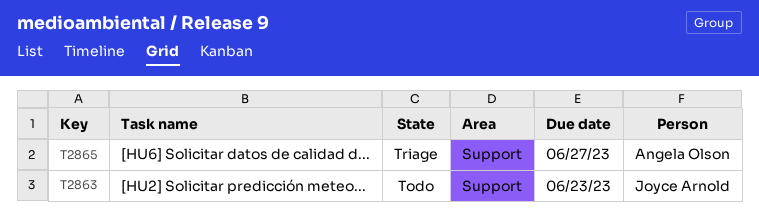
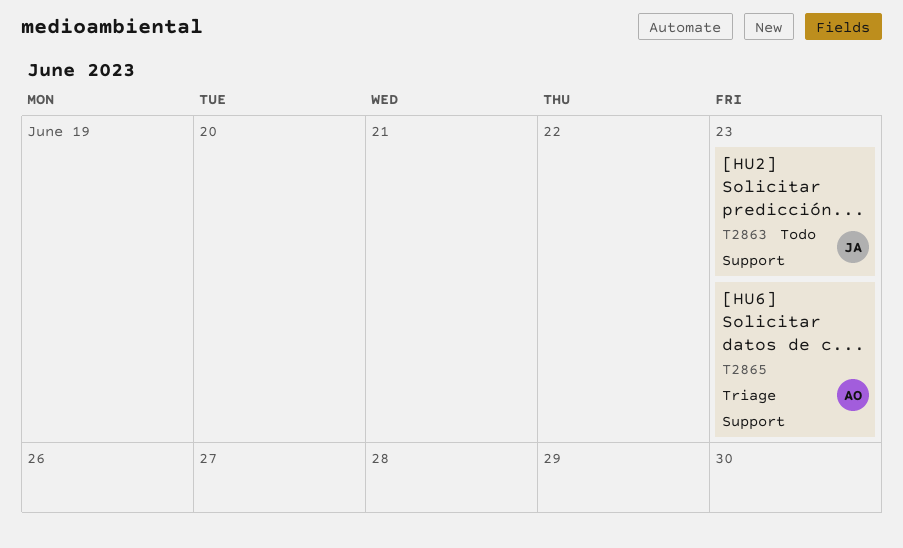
T2865, due: Jun 27 -> Jun 23

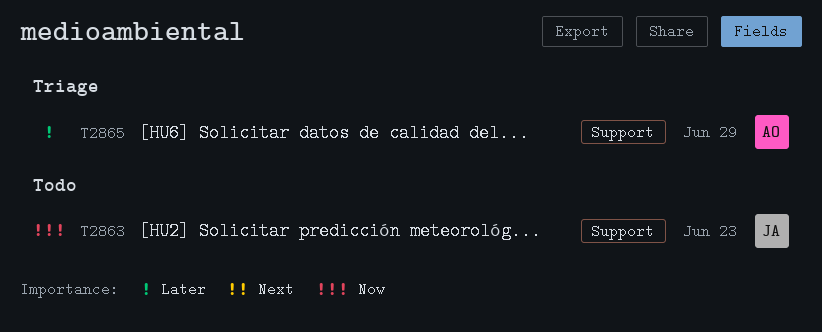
T2865, due: Jun 23 -> Jun 29

